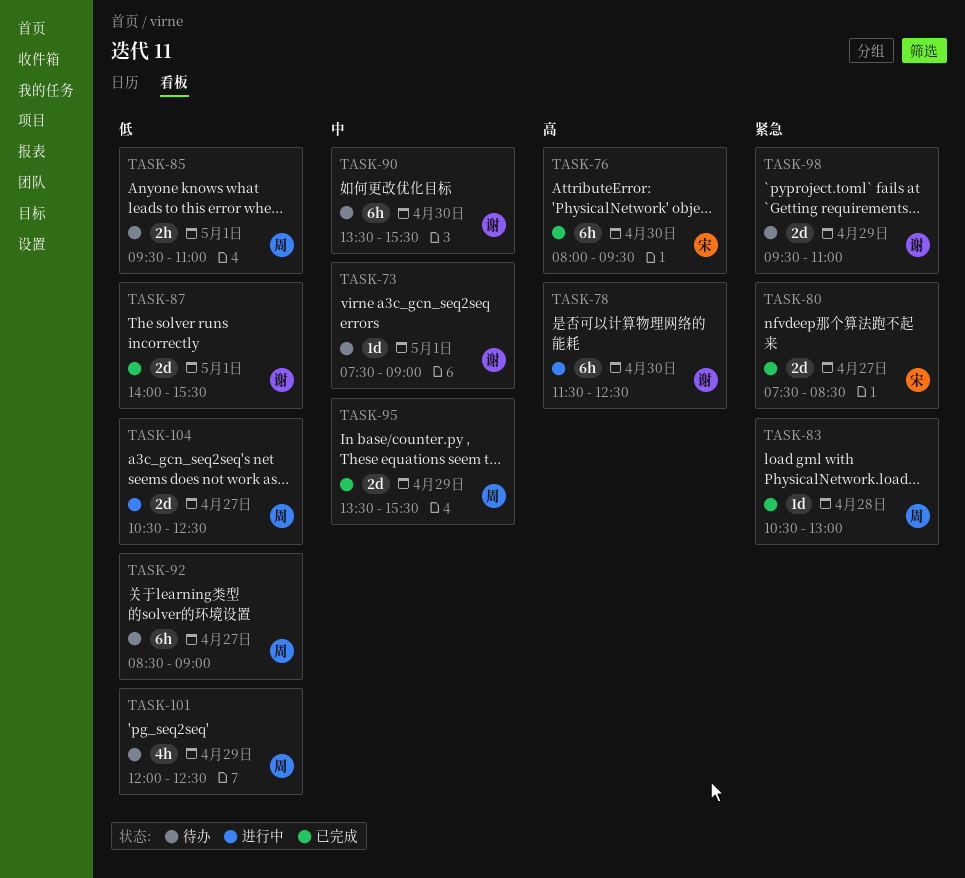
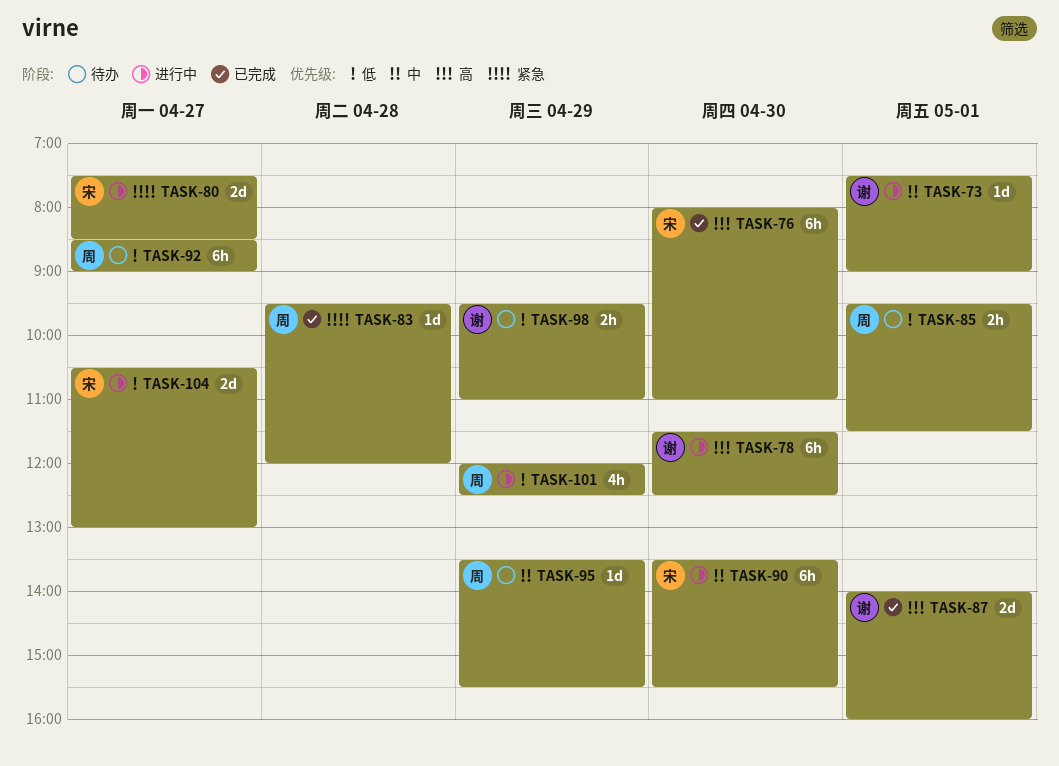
TASK-73, status: 待办 -> 进行中
TASK-76, ends: 09:30 -> 11:00
TASK-80, status: 已完成 -> 进行中
TASK-83, begins: 10:30 -> 09:30
TASK-83, ends: 13:00 -> 12:00
TASK-85, ends: 11:00 -> 11:30
TASK-87, priority: 低 -> 高
TASK-87, ends: 15:30 -> 16:00
TASK-90, status: 待办 -> 进行中
TASK-90, owner: 谢 -> 宋
TASK-95, status: 已完成 -> 待办
TASK-95, estimate: 2d -> 1d
TASK-98, priority: 紧急 -> 低
TASK-98, estimate: 2d -> 2h
TASK-101, status: 待办 -> 进行中
TASK-104, owner: 周 -> 宋
TASK-104, ends: 12:30 -> 13:00

